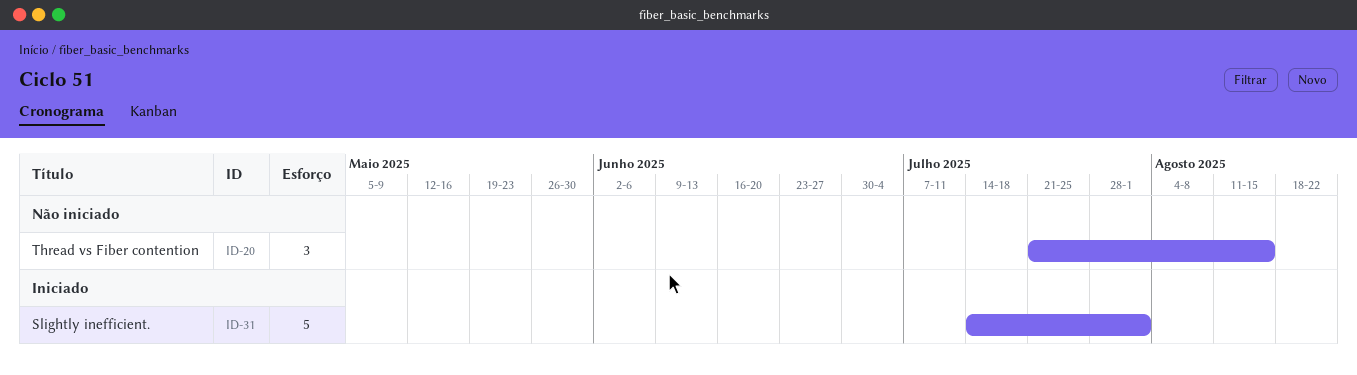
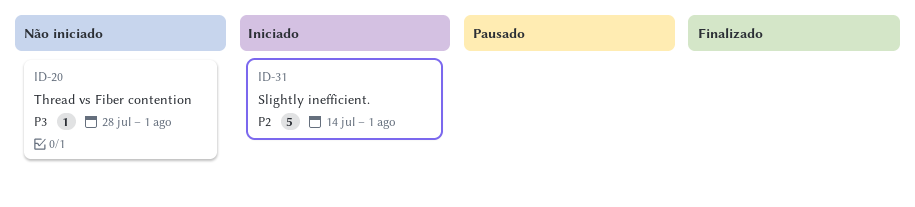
ID-20, estimate: 3 -> 1
ID-20, start: Jul 21 -> Jul 28
ID-20, due: Aug 15 -> Aug 1

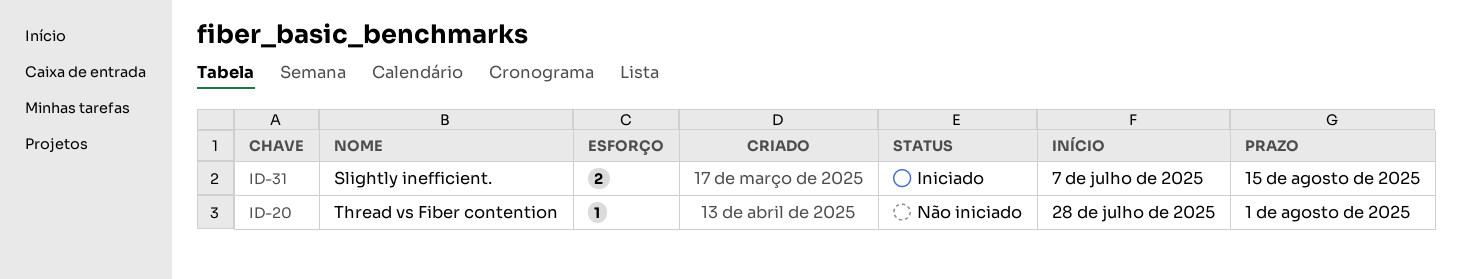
ID-31, estimate: 5 -> 2
ID-31, start: Jul 14 -> Jul 7
ID-31, due: Aug 1 -> Aug 15

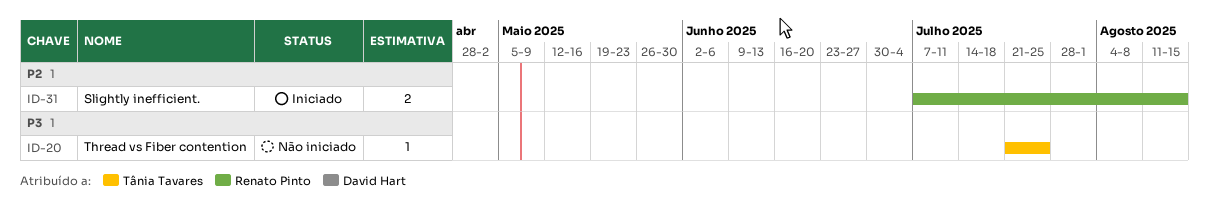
ID-20, start: Jul 28 -> Jul 21
ID-20, due: Aug 1 -> Jul 25

